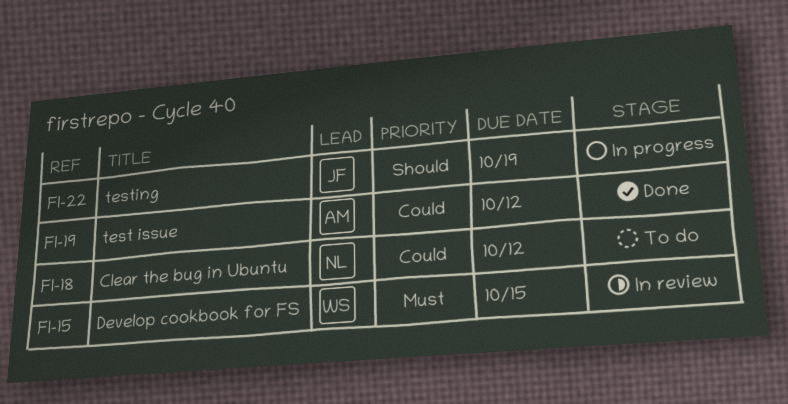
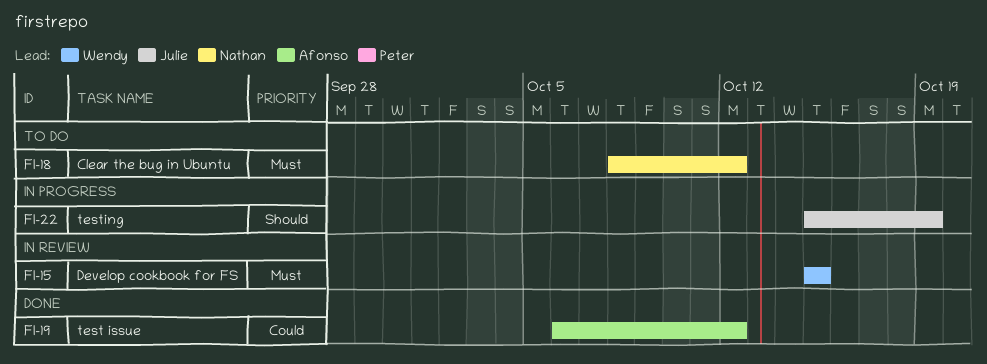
FI-18, priority: Could -> Must

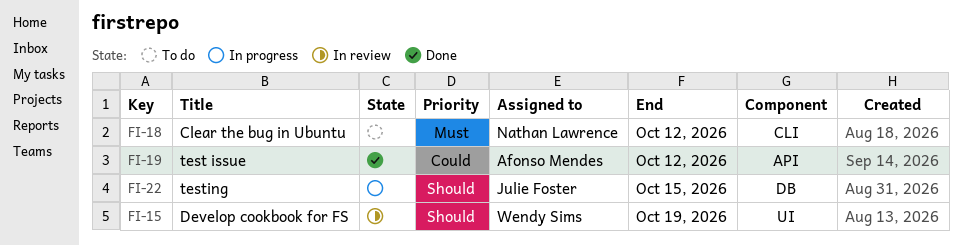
FI-15, priority: Must -> Should
FI-15, due: Oct 15 -> Oct 19
FI-22, due: Oct 19 -> Oct 15

